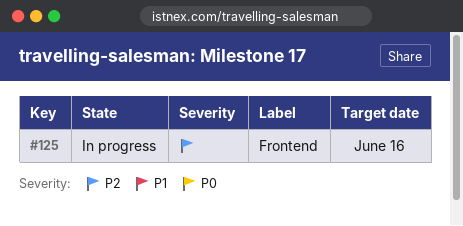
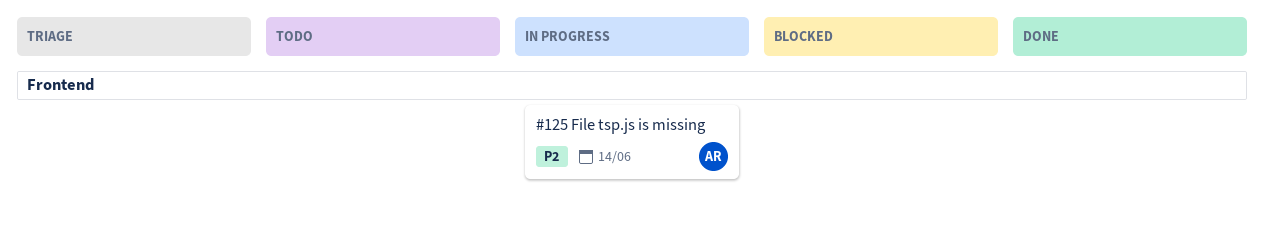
#125, due: Jun 16 -> Jun 14

